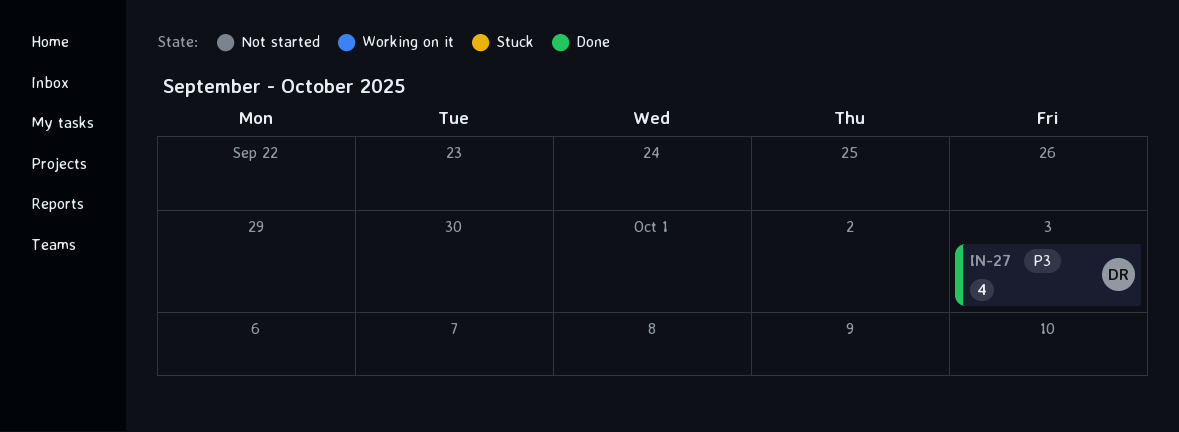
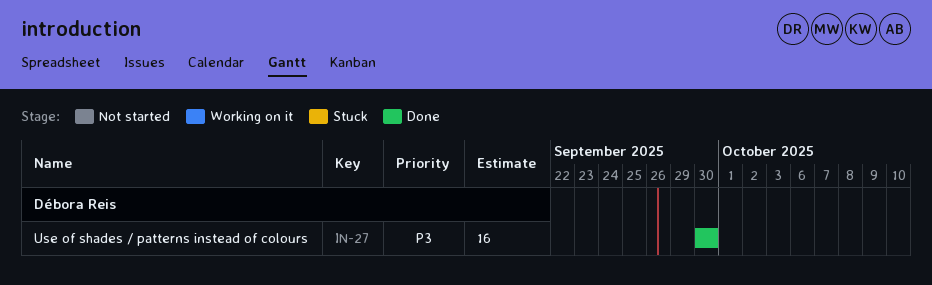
IN-27, estimate: 4 -> 16
IN-27, due: Oct 3 -> Sep 30

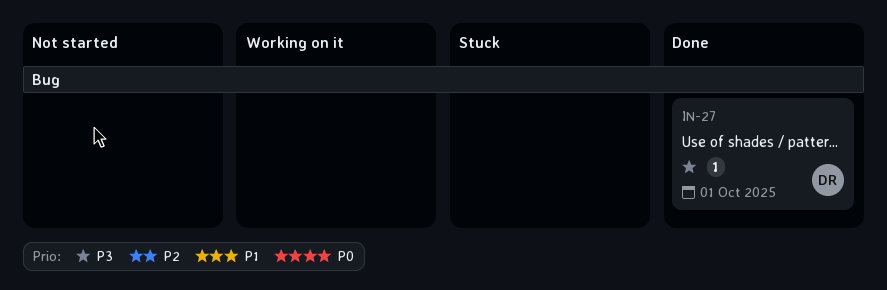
IN-27, estimate: 16 -> 1
IN-27, due: Sep 30 -> Oct 1

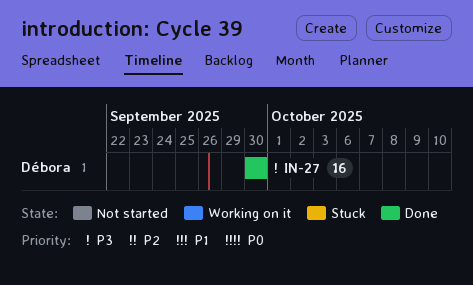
IN-27, estimate: 1 -> 16
IN-27, due: Oct 1 -> Sep 30

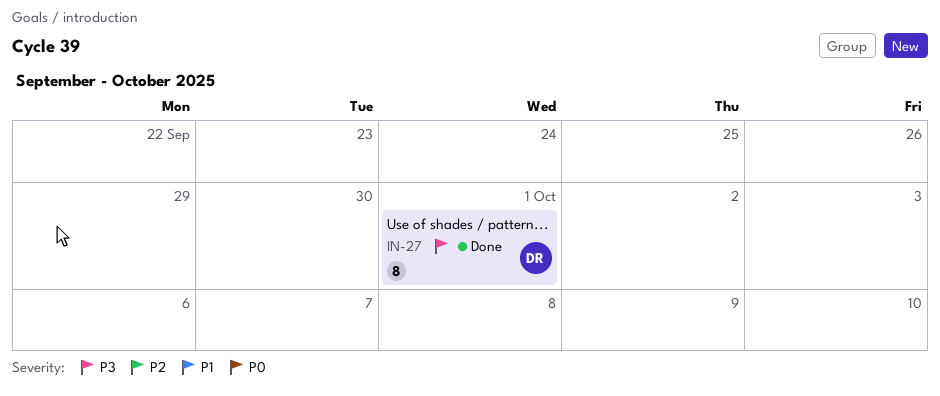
IN-27, estimate: 16 -> 8
IN-27, due: Sep 30 -> Oct 1

